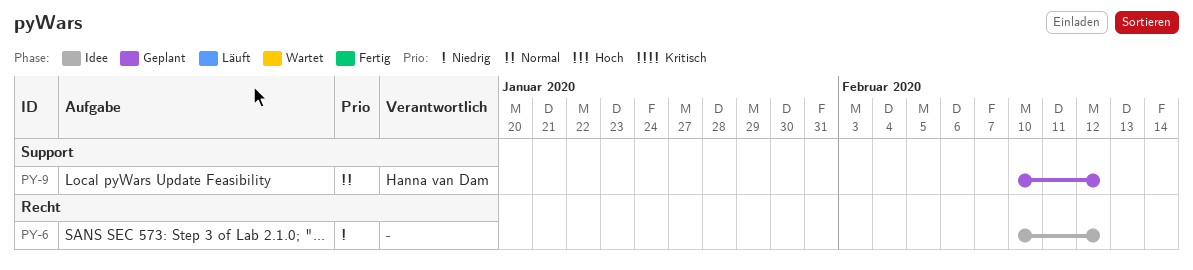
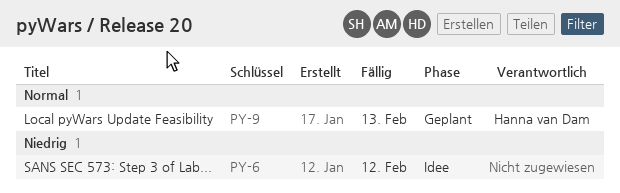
PY-9, due: Feb 12 -> Feb 13

